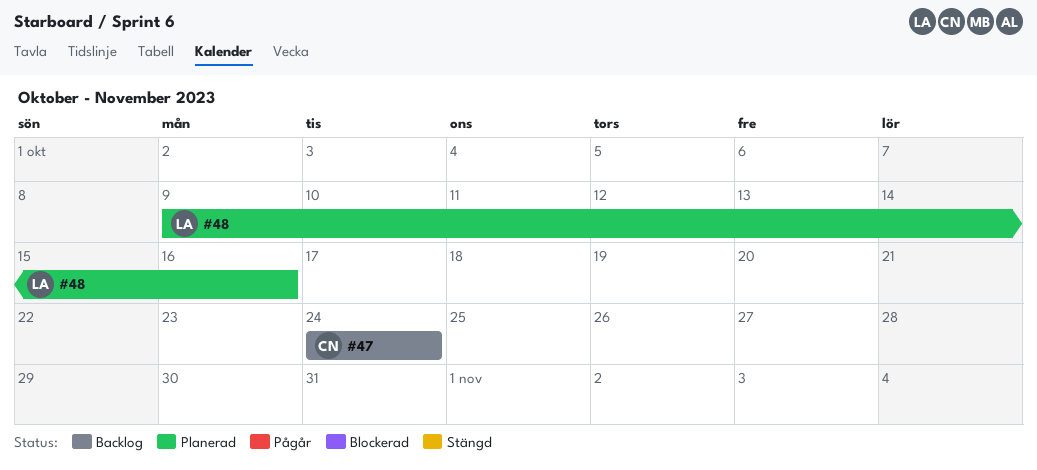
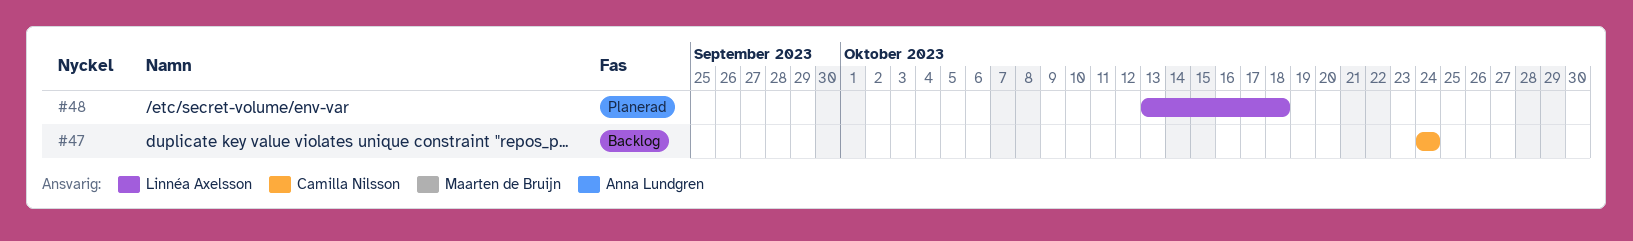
#48, start: Oct 9 -> Oct 13
#48, due: Oct 16 -> Oct 18

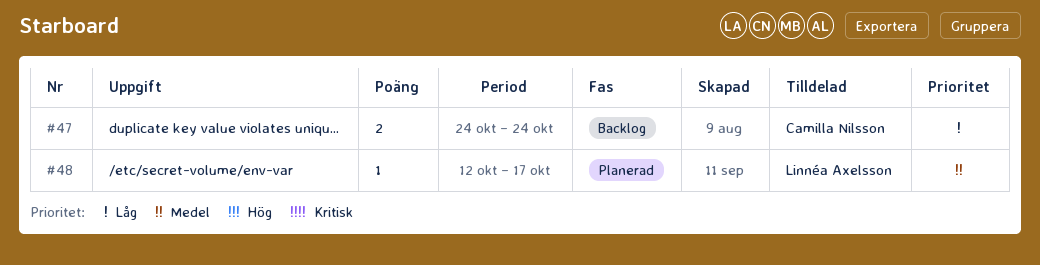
#48, start: Oct 13 -> Oct 12
#48, due: Oct 18 -> Oct 17

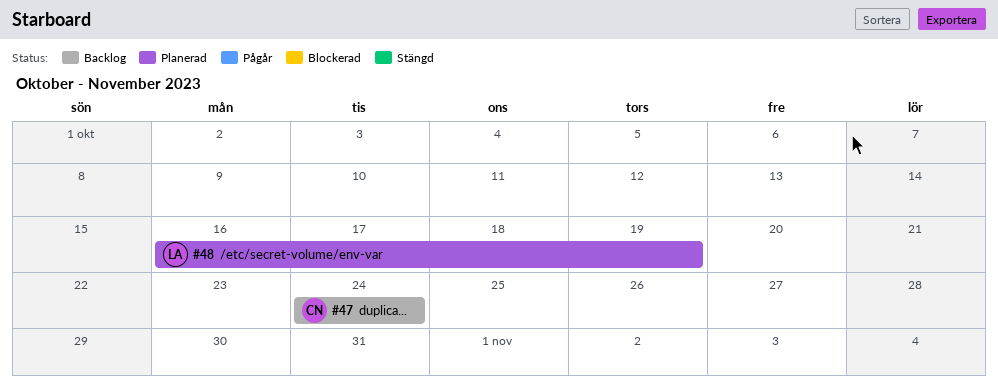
#48, start: Oct 12 -> Oct 16
#48, due: Oct 17 -> Oct 19

